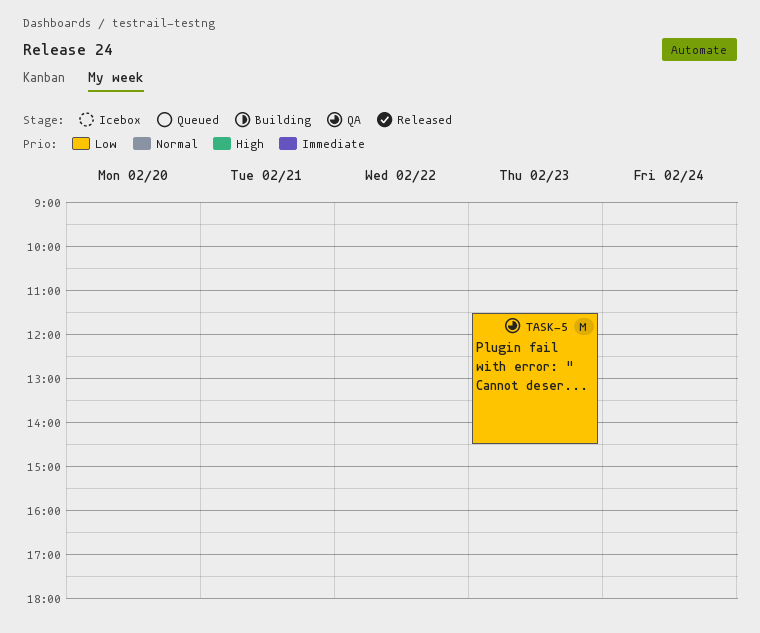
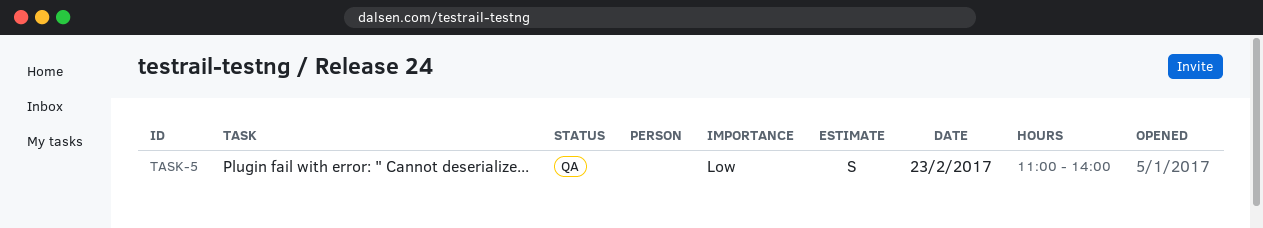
TASK-5, estimate: M -> S
TASK-5, begins: 11:30 -> 11:00
TASK-5, ends: 14:30 -> 14:00

